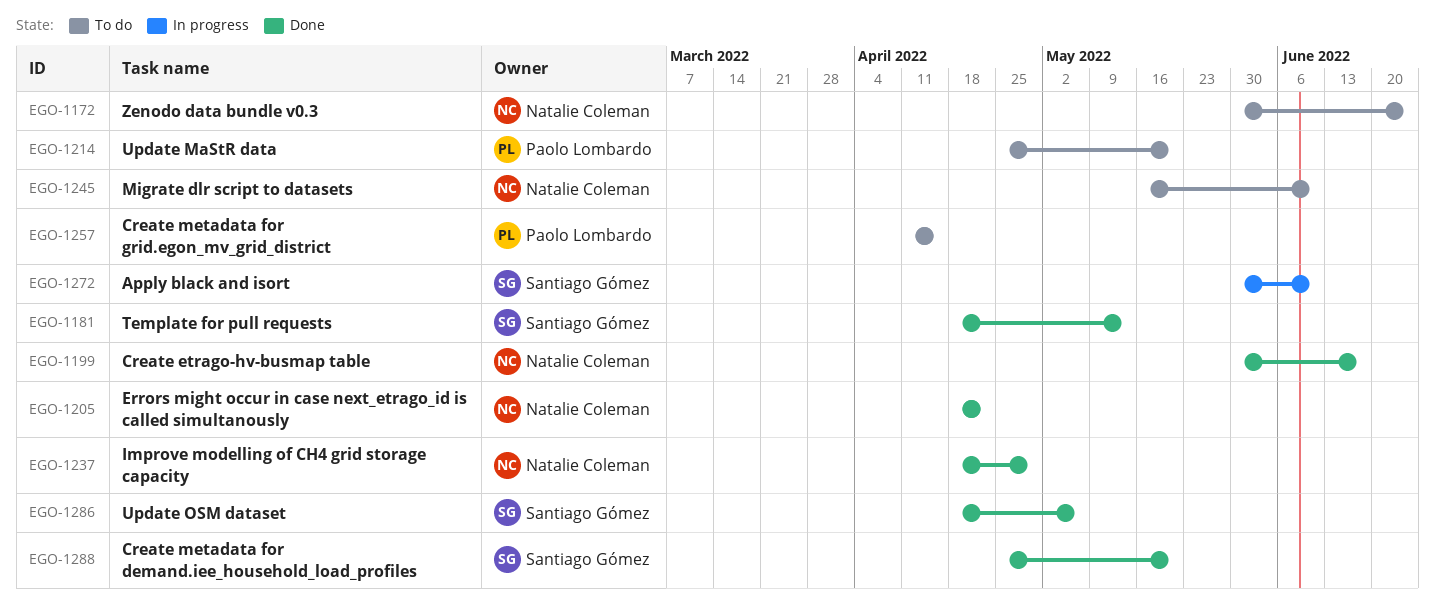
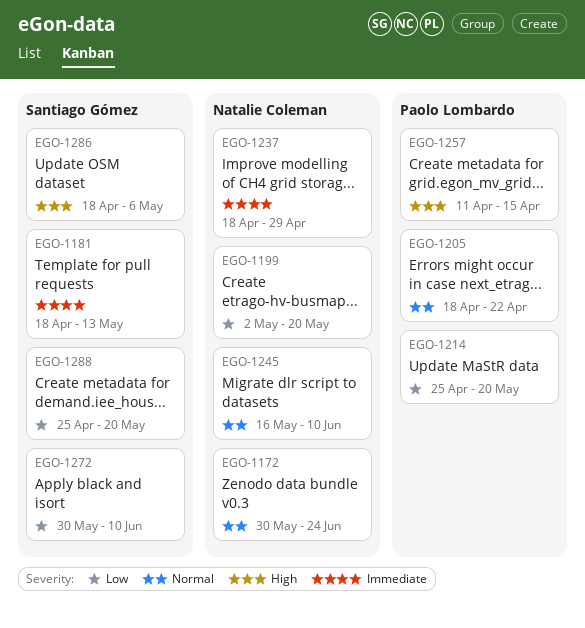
EGO-1199, start: May 30 -> May 2
EGO-1199, due: Jun 17 -> May 20
EGO-1205, owner: Natalie Coleman -> Paolo Lombardo

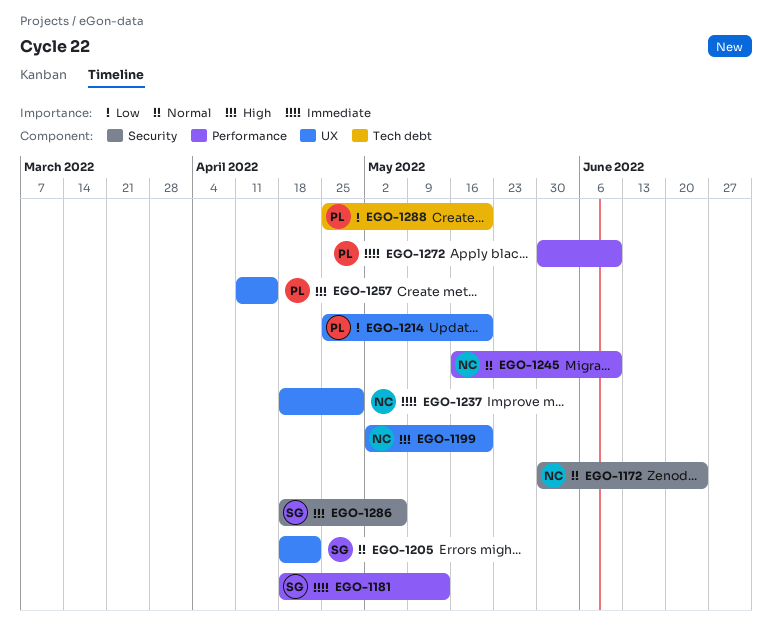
EGO-1199, priority: Low -> High
EGO-1205, owner: Paolo Lombardo -> Santiago Gómez
EGO-1272, owner: Santiago Gómez -> Paolo Lombardo
EGO-1272, priority: Low -> Immediate
EGO-1288, owner: Santiago Gómez -> Paolo Lombardo

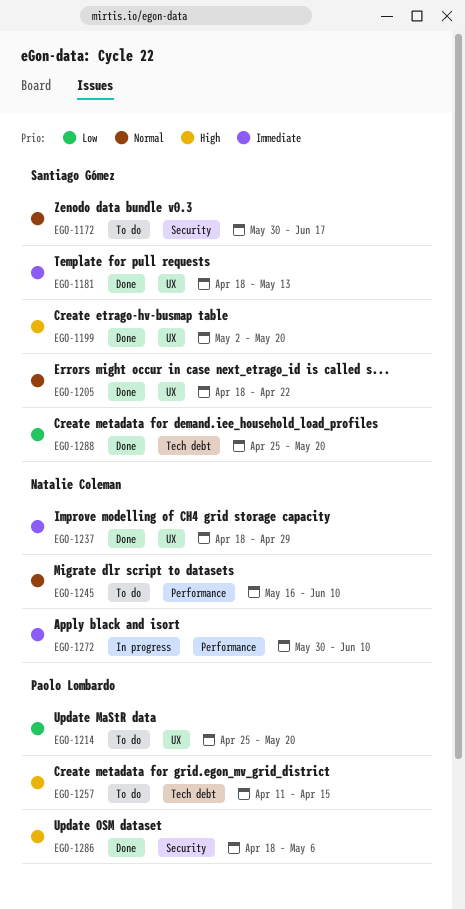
EGO-1172, owner: Natalie Coleman -> Santiago Gómez
EGO-1172, due: Jun 24 -> Jun 17
EGO-1181, label: Performance -> UX
EGO-1199, owner: Natalie Coleman -> Santiago Gómez
EGO-1257, label: UX -> Tech debt
EGO-1272, owner: Paolo Lombardo -> Natalie Coleman
EGO-1286, owner: Santiago Gómez -> Paolo Lombardo
EGO-1288, owner: Paolo Lombardo -> Santiago Gómez

